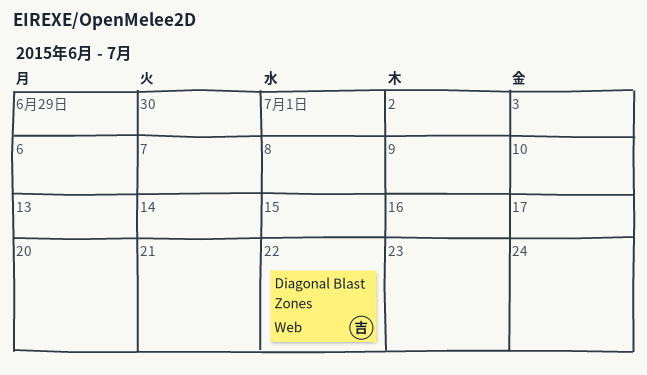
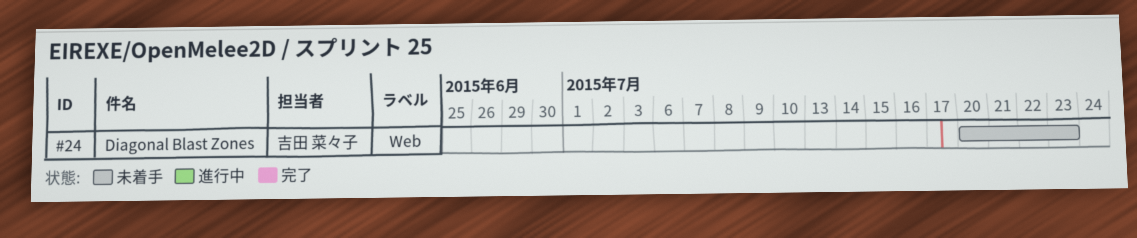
Diagonal Blast Zones, due: Jul 22 -> Jul 23

